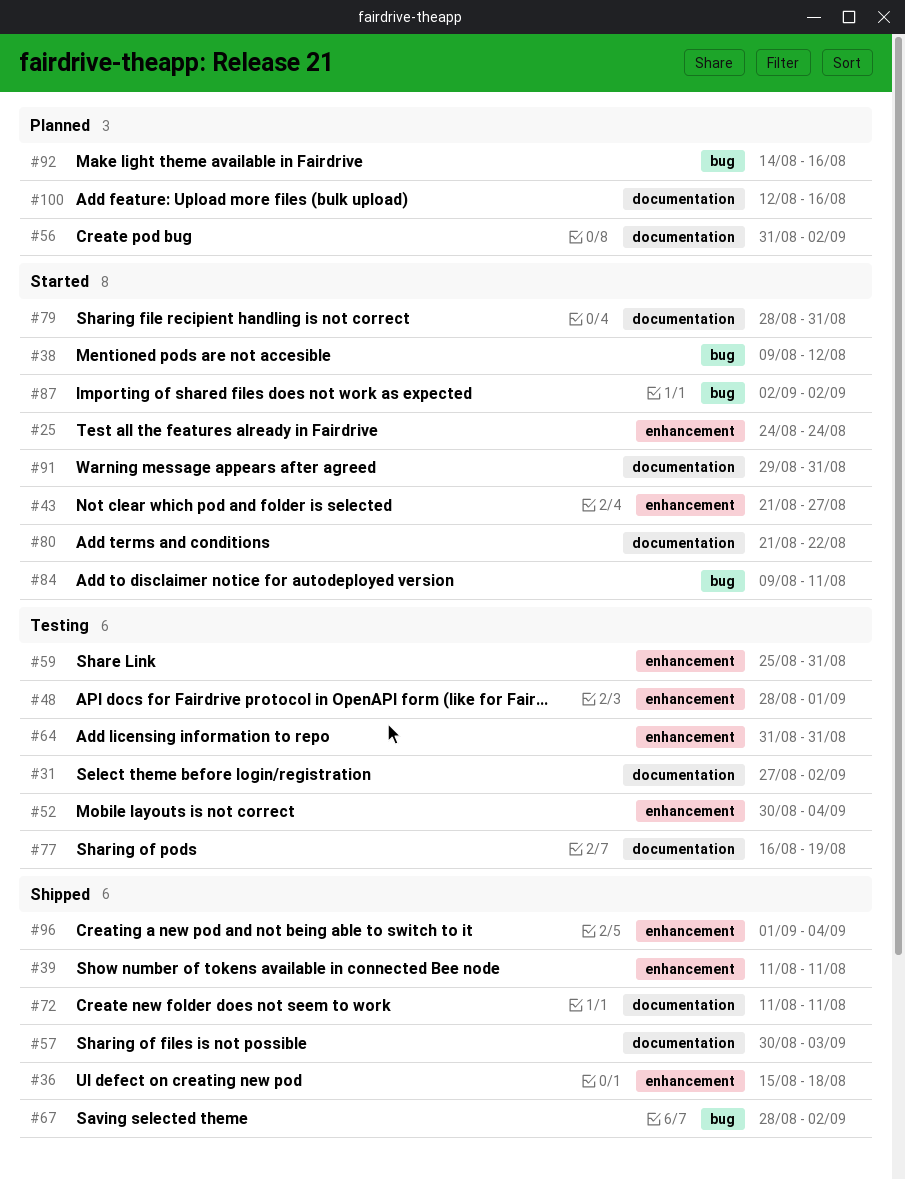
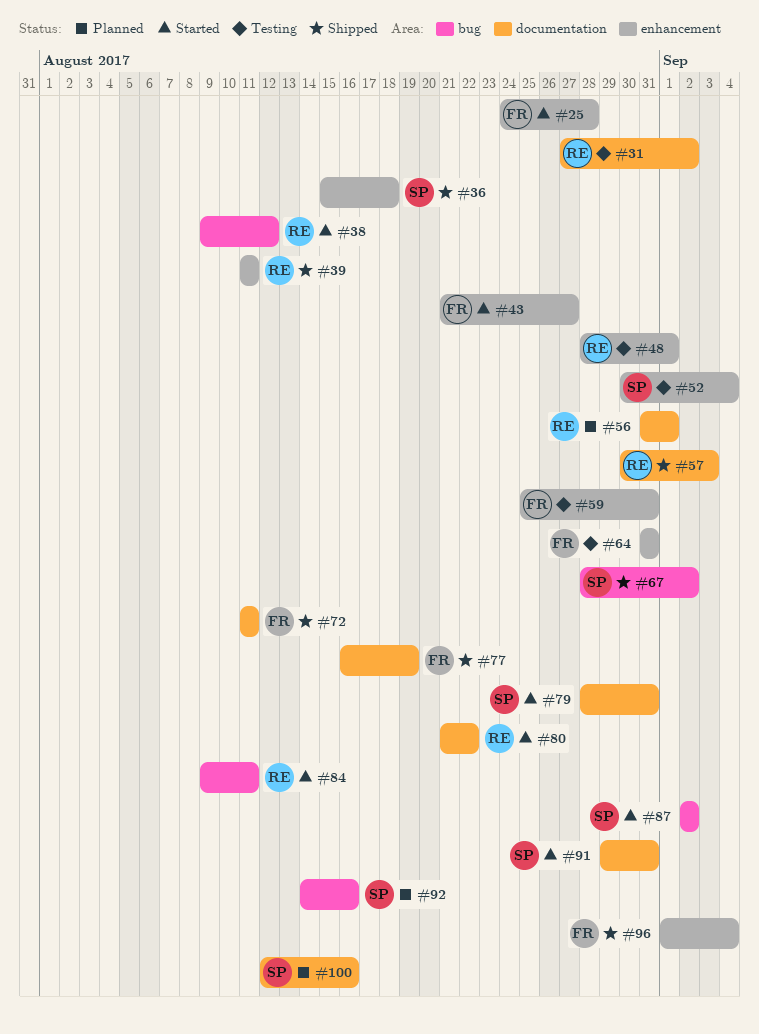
#25, due: Aug 24 -> Aug 28
#56, due: Sep 2 -> Sep 1
#77, status: Testing -> Shipped

